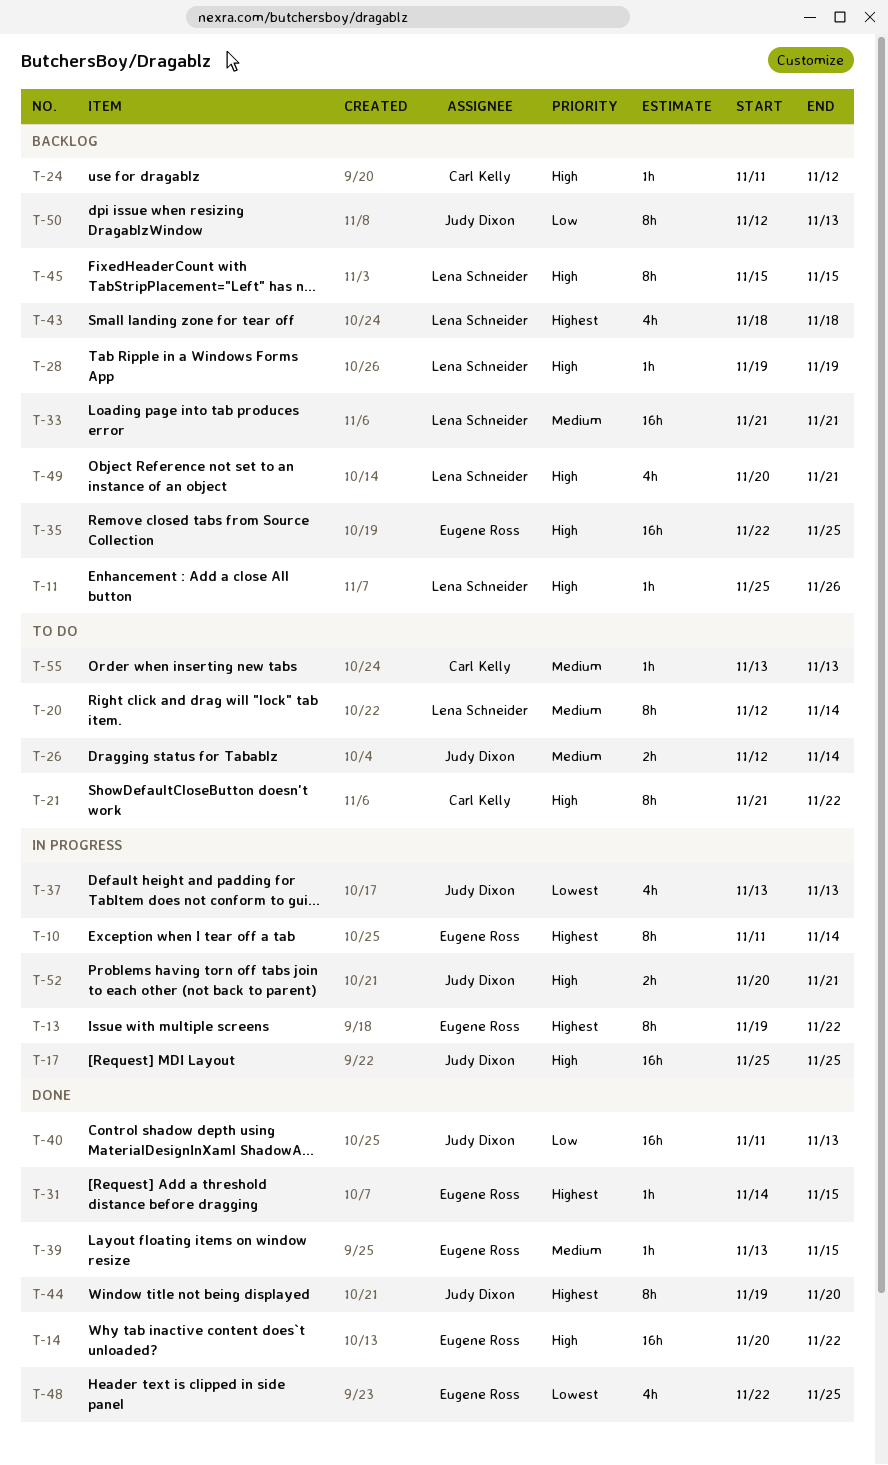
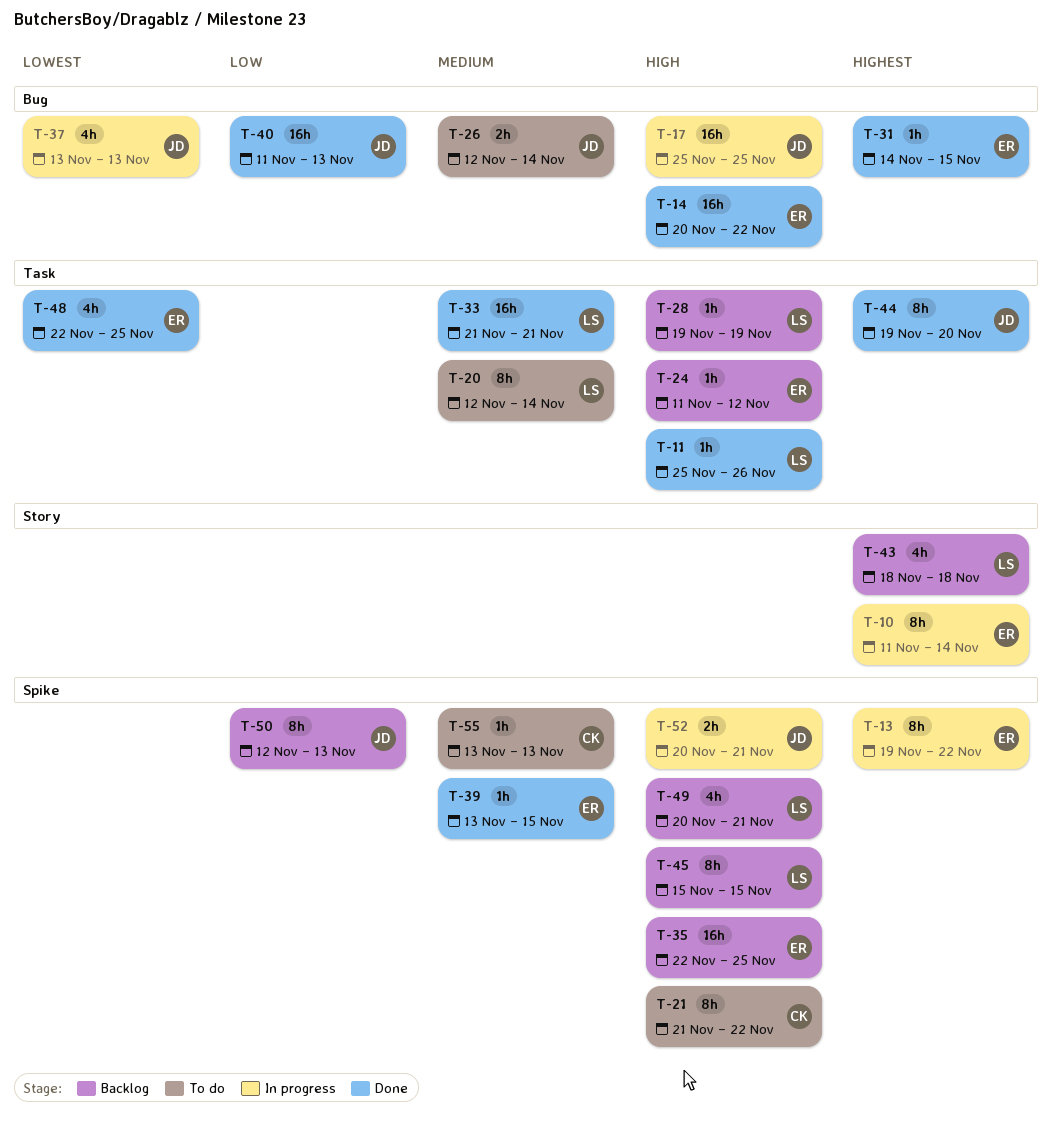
T-11, status: Backlog -> Done
T-24, owner: Carl Kelly -> Eugene Ross
T-33, status: Backlog -> Done

